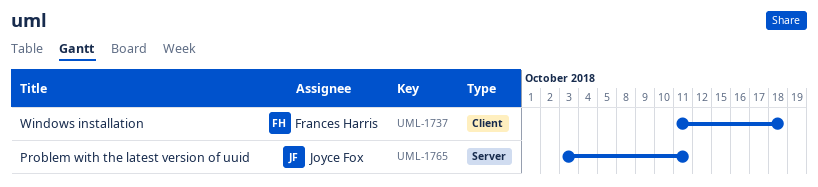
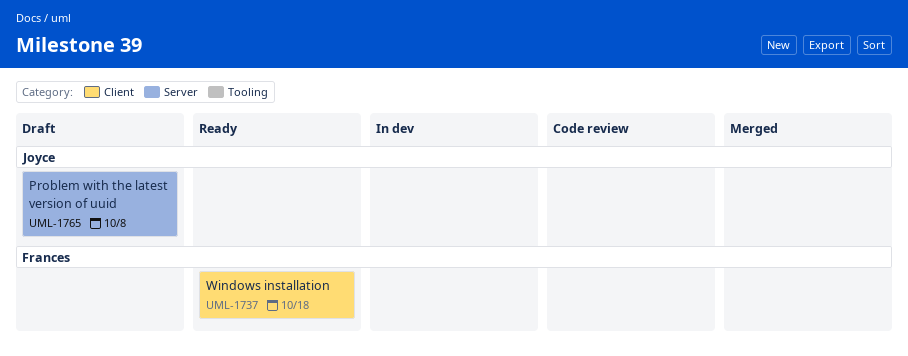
UML-1765, due: Oct 11 -> Oct 8

